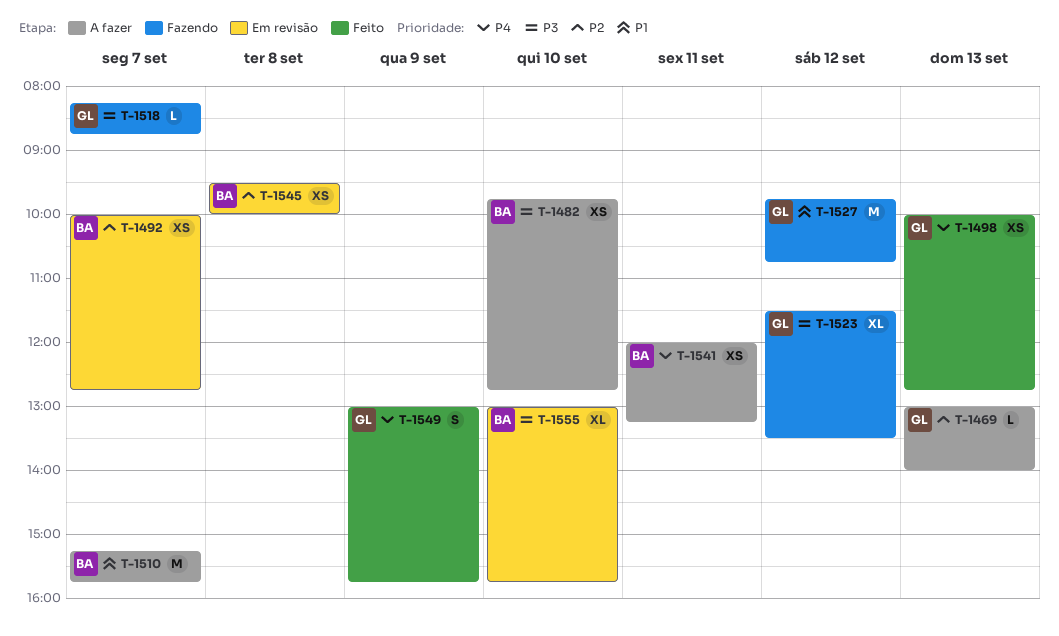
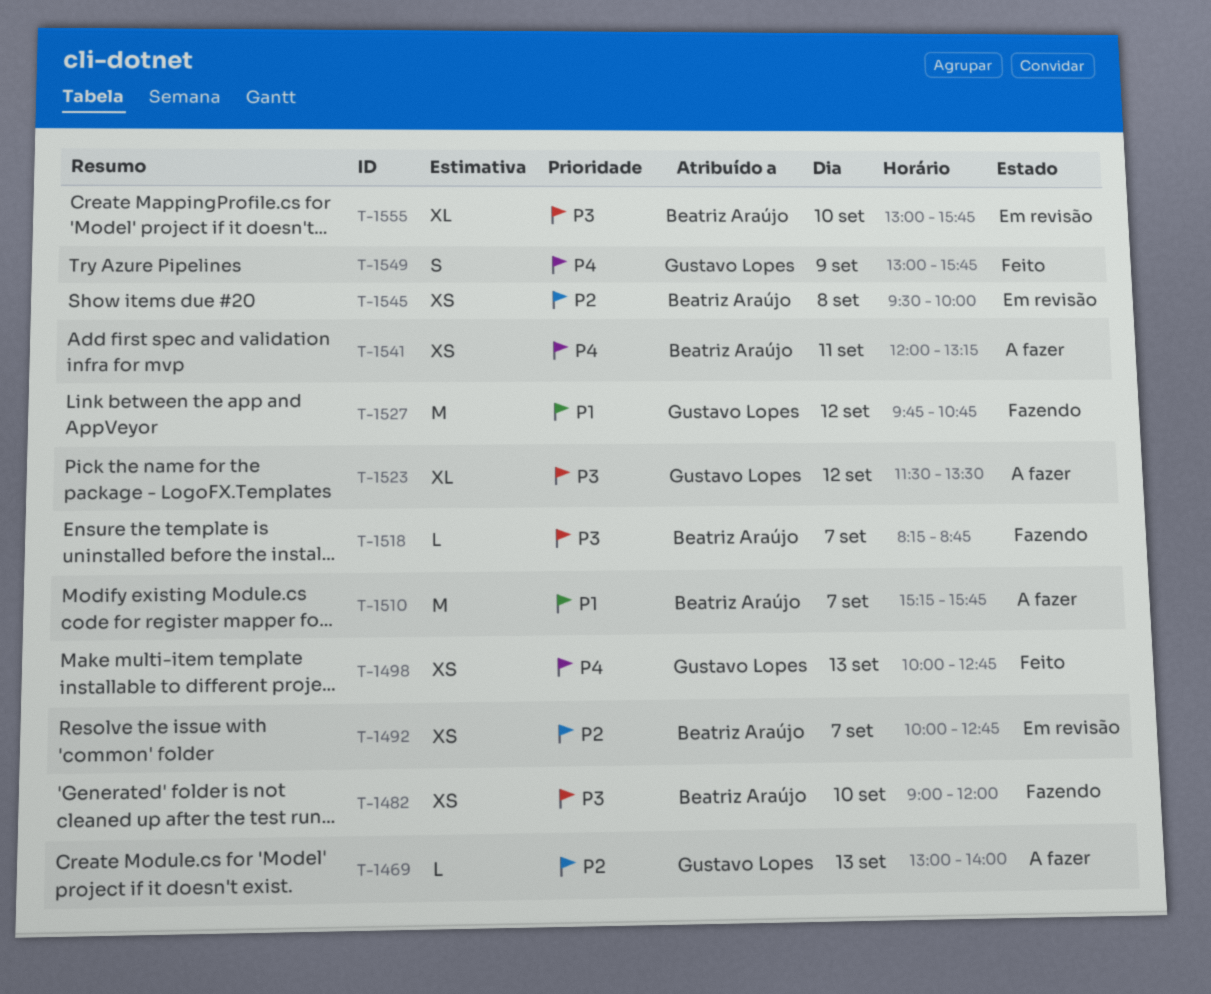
T-1482, status: A fazer -> Fazendo
T-1482, begins: 09:45 -> 09:00
T-1482, ends: 12:45 -> 12:00
T-1518, owner: Gustavo Lopes -> Beatriz Araújo
T-1523, status: Fazendo -> A fazer

